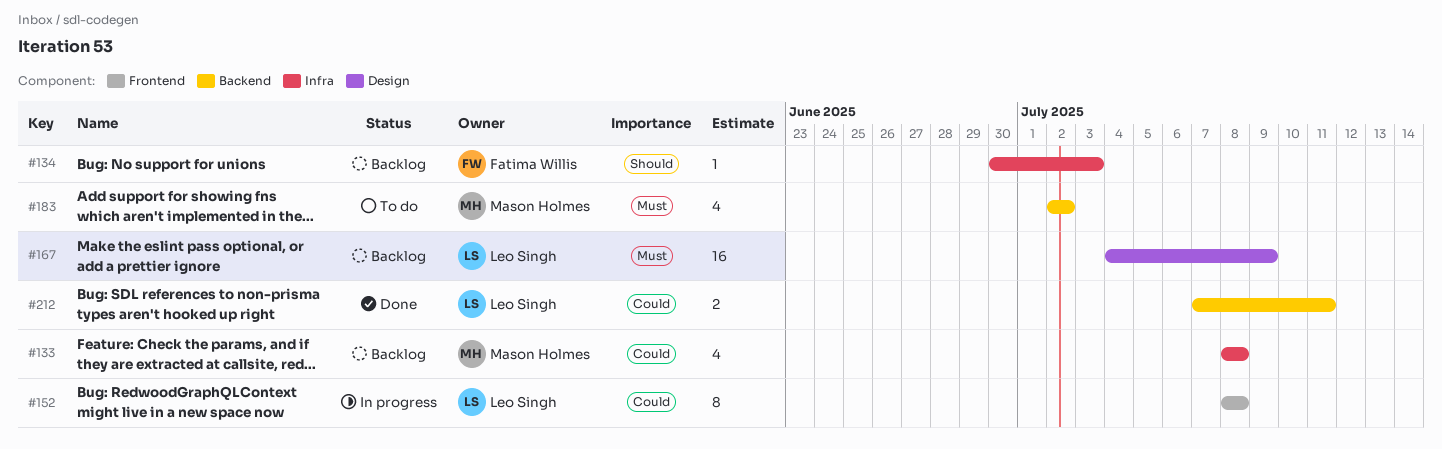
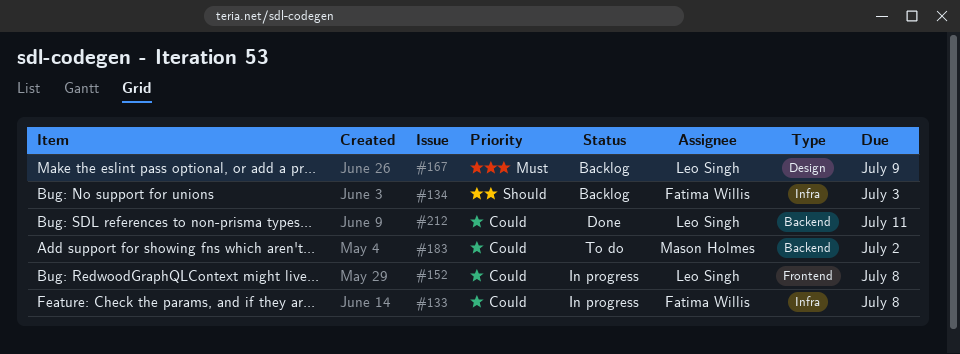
#133, status: Backlog -> In progress
#133, owner: Mason Holmes -> Fatima Willis
#183, priority: Must -> Could

